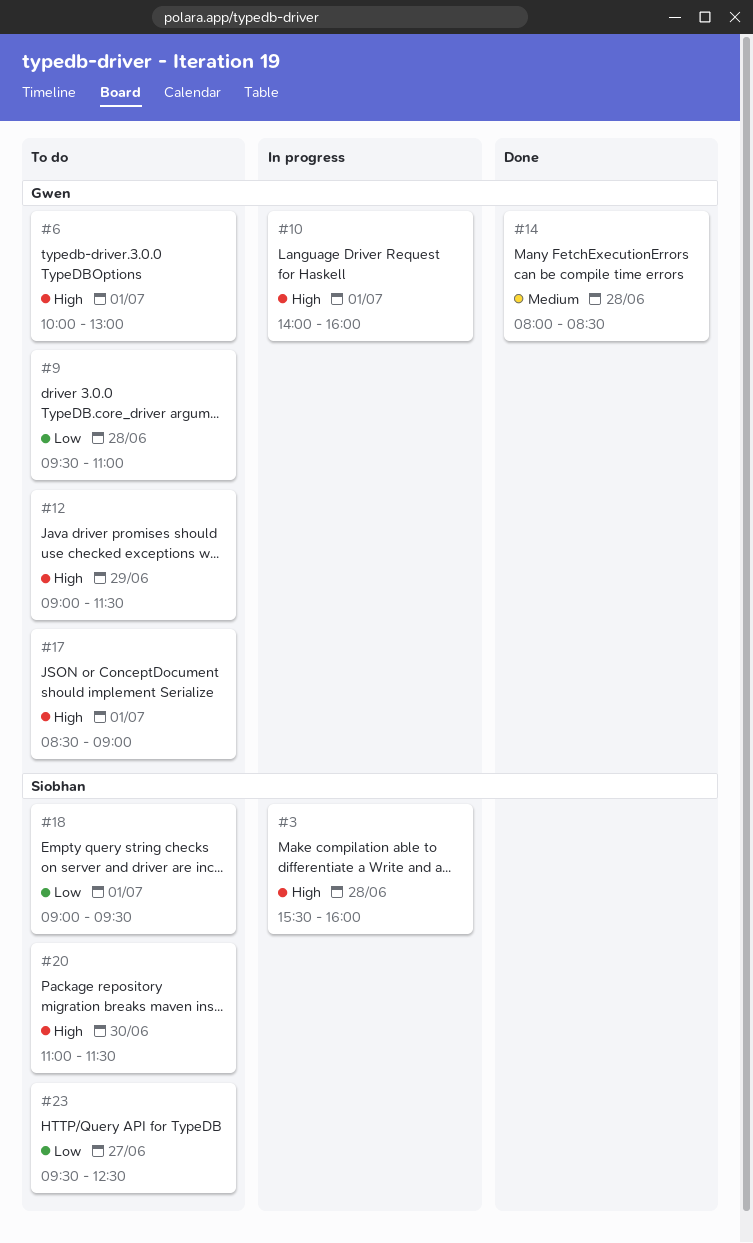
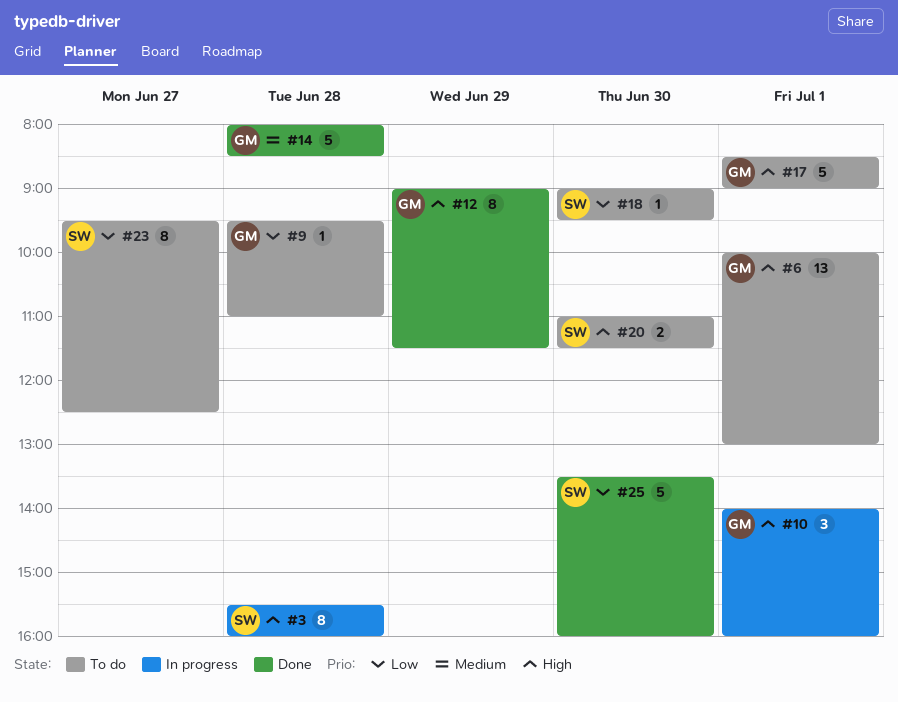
#12, status: To do -> Done
#18, day: Jul 1 -> Jun 30
#25: none -> present

